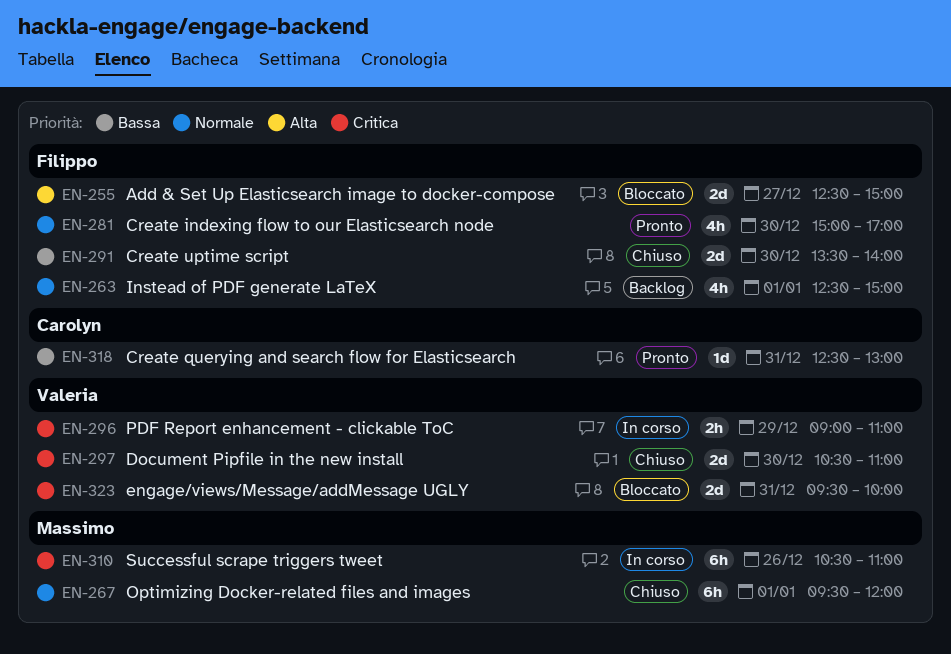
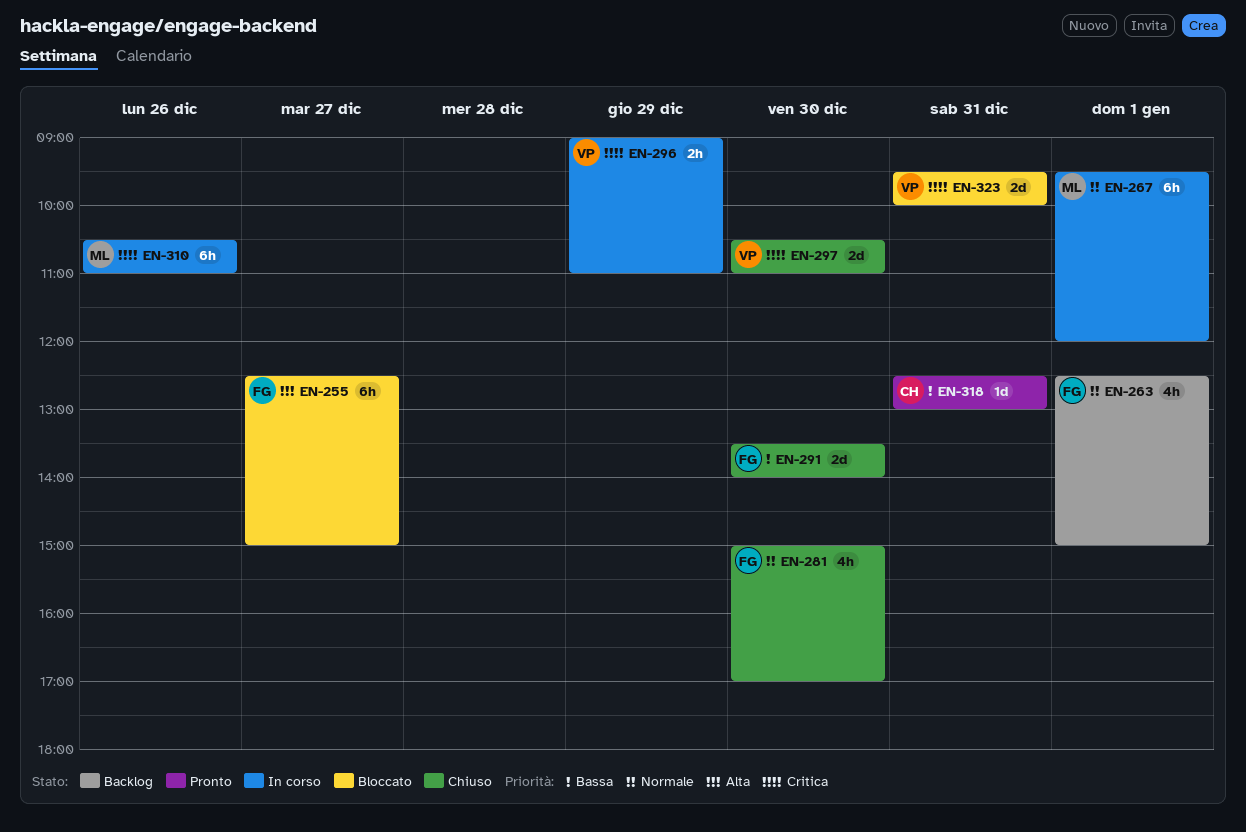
EN-255, estimate: 2d -> 6h
EN-267, status: Chiuso -> In corso
EN-281, status: Pronto -> Chiuso

